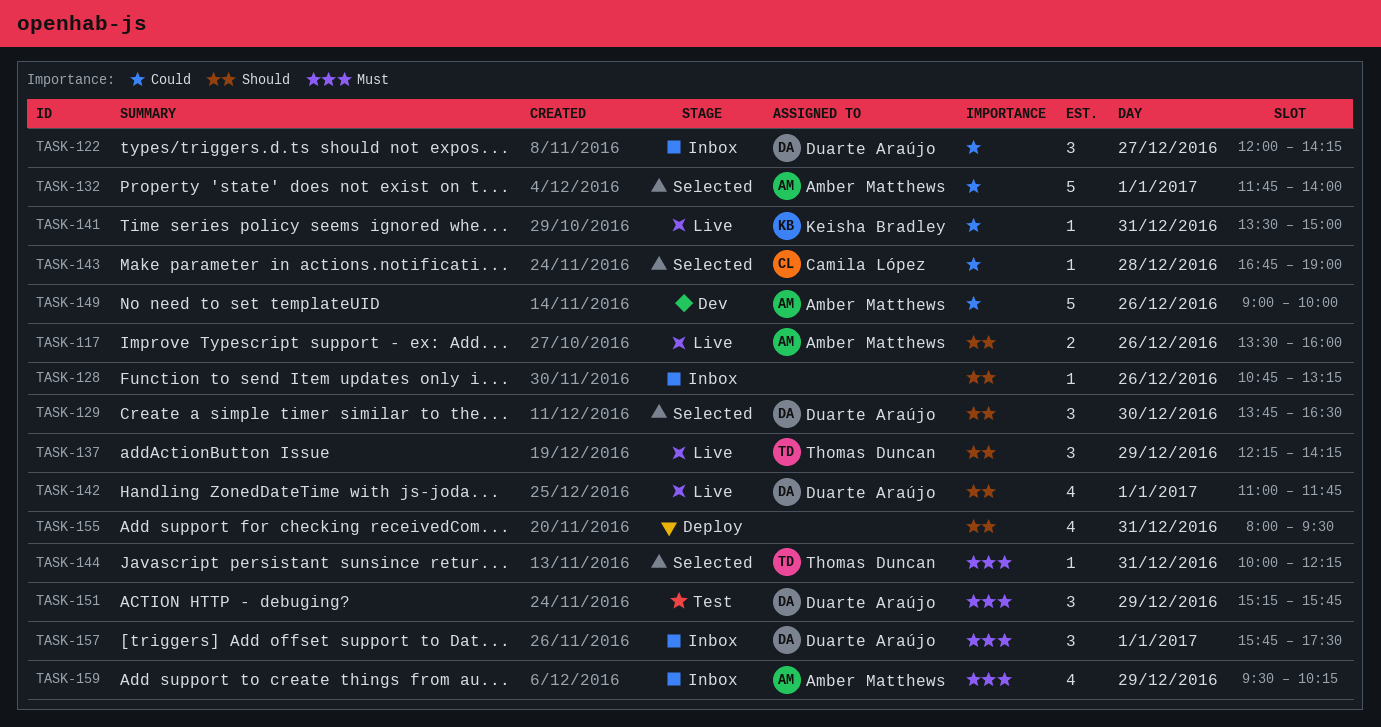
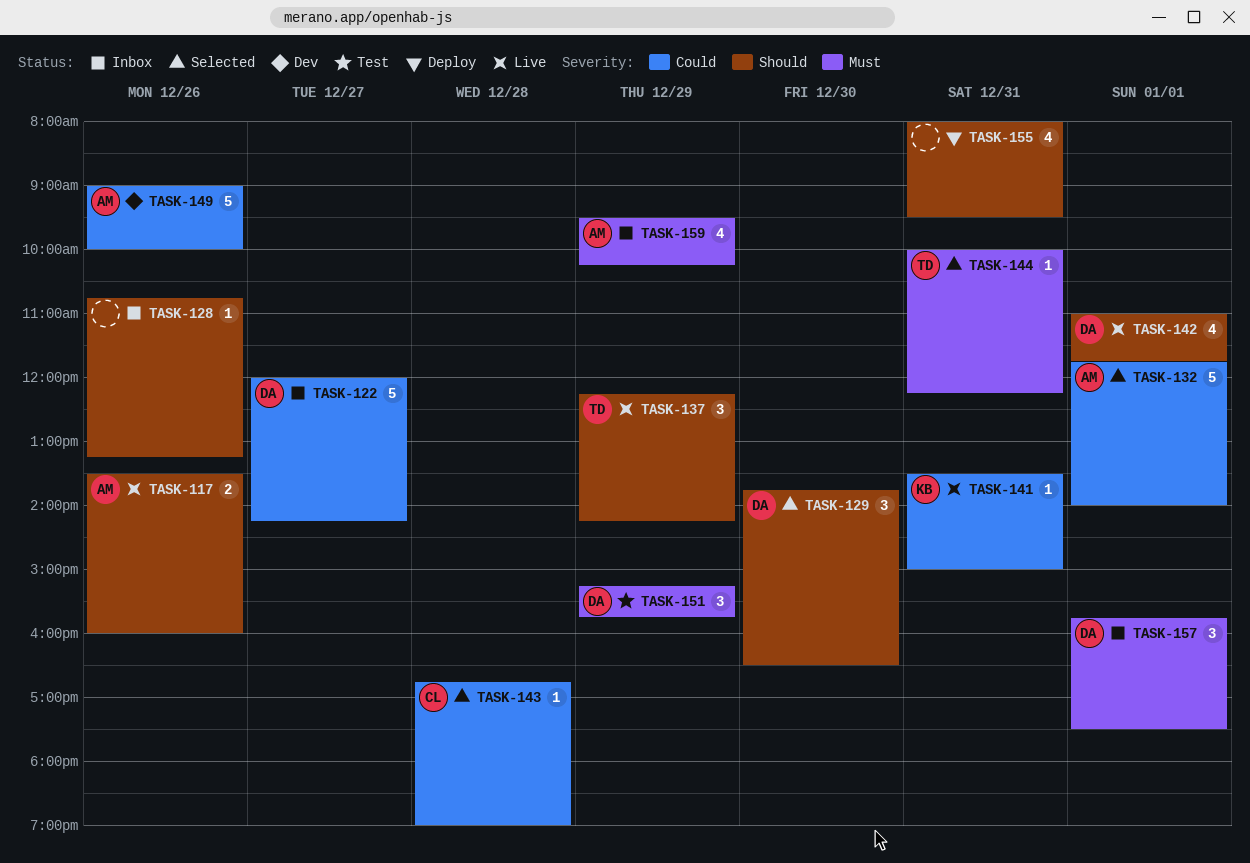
TASK-122, estimate: 3 -> 5

